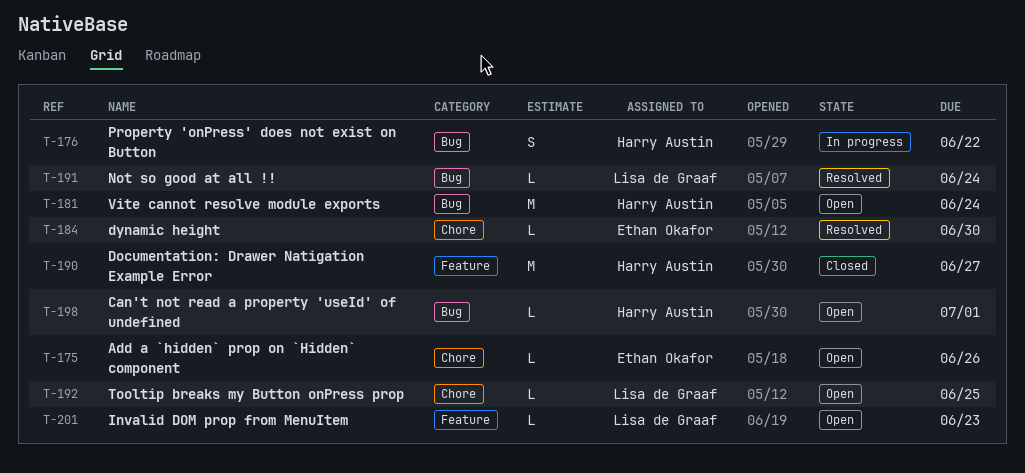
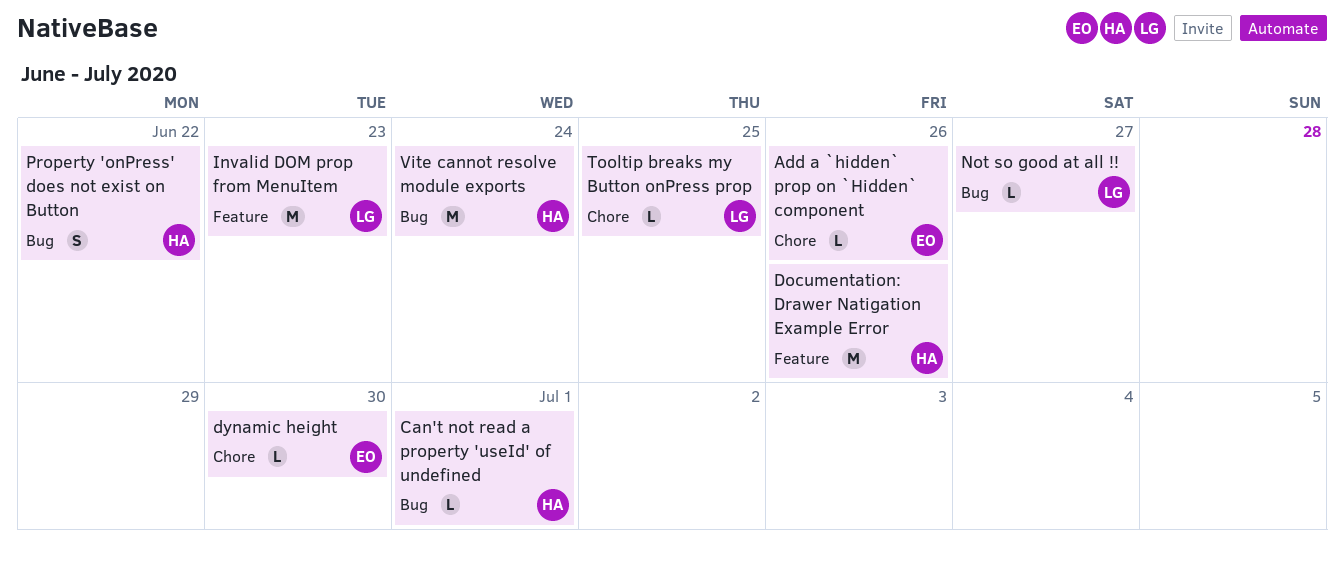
Documentation: Drawer Natigation Example Error, due: Jun 27 -> Jun 26
Invalid DOM prop from MenuItem, estimate: L -> M
Not so good at all !!, due: Jun 24 -> Jun 27

